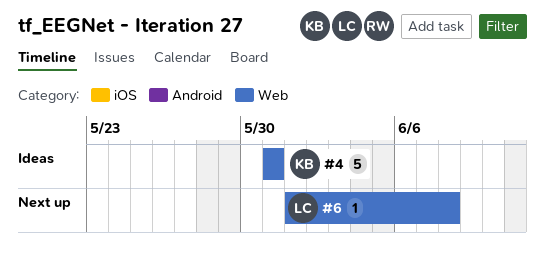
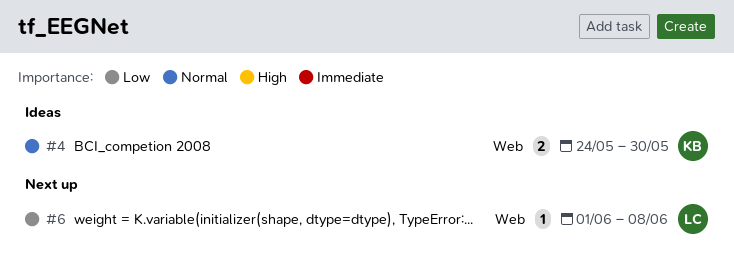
#4, estimate: 5 -> 2
#4, start: May 31 -> May 24
#4, due: May 31 -> May 30

